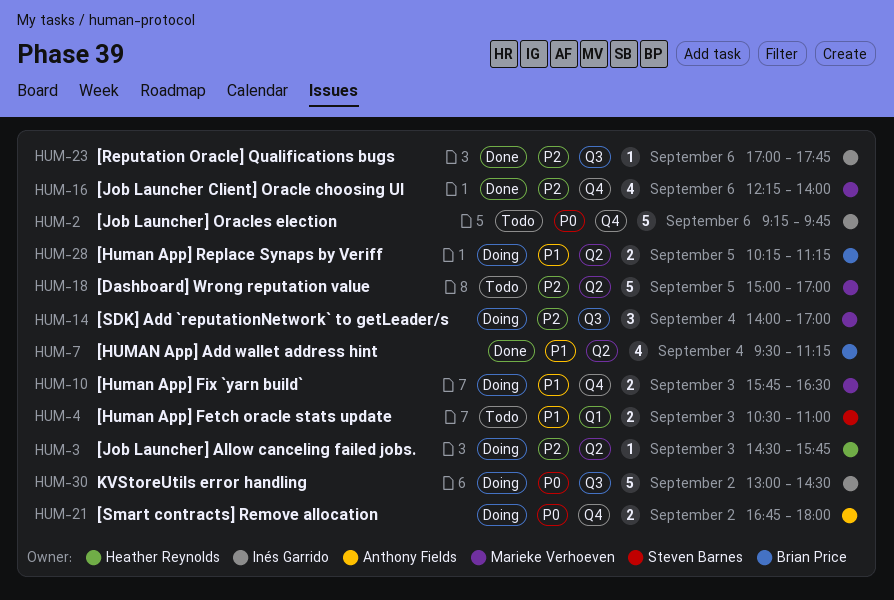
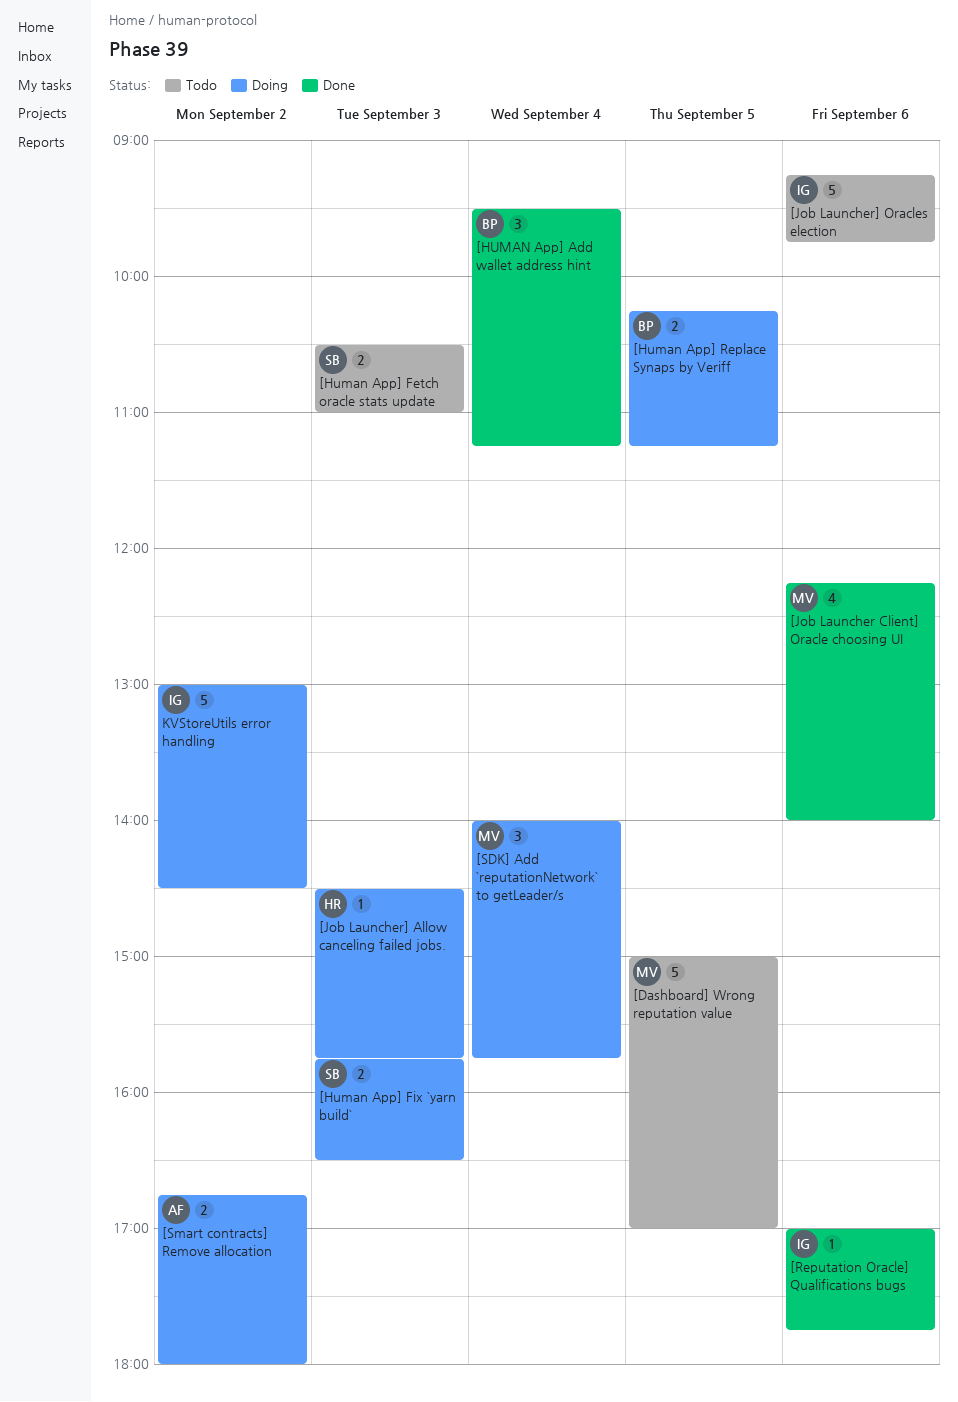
[HUMAN App] Add wallet address hint, estimate: 4 -> 3
[Human App] Fix `yarn build`, owner: Marieke Verhoeven -> Steven Barnes
[SDK] Add `reputationNetwork` to getLeader/s, ends: 17:00 -> 15:45

